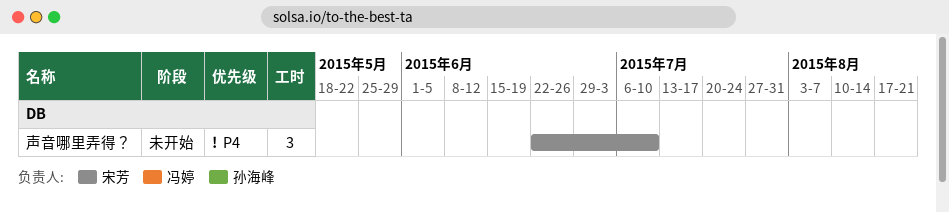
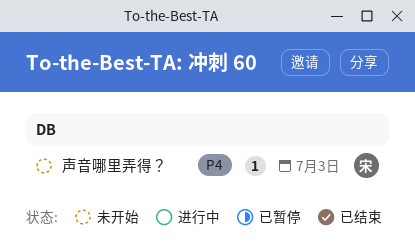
声音哪里弄得？, estimate: 3 -> 1
声音哪里弄得？, due: Jul 10 -> Jul 3

